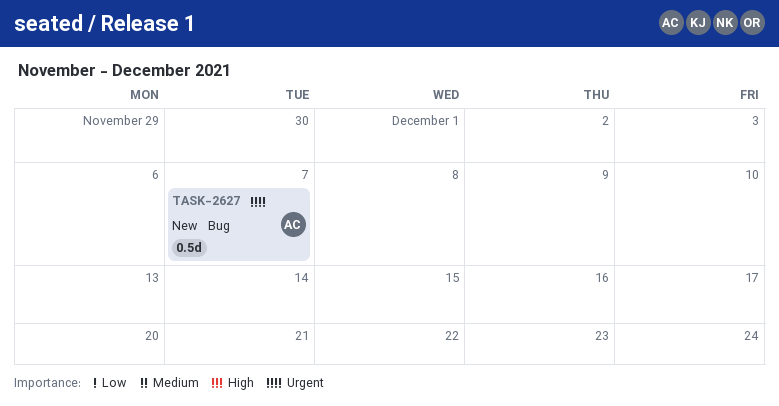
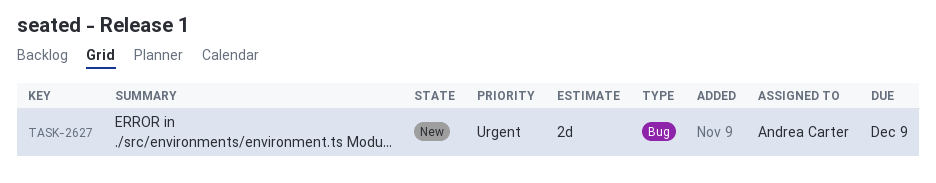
TASK-2627, estimate: 0.5d -> 2d
TASK-2627, due: Dec 7 -> Dec 9

